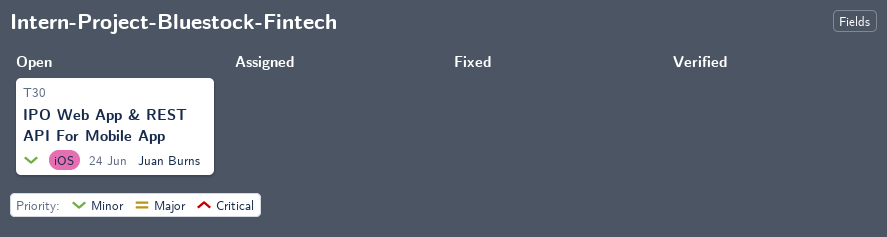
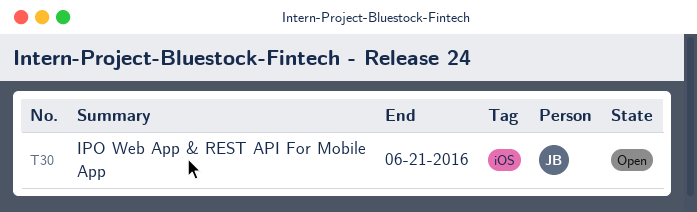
T30, due: Jun 24 -> Jun 21

